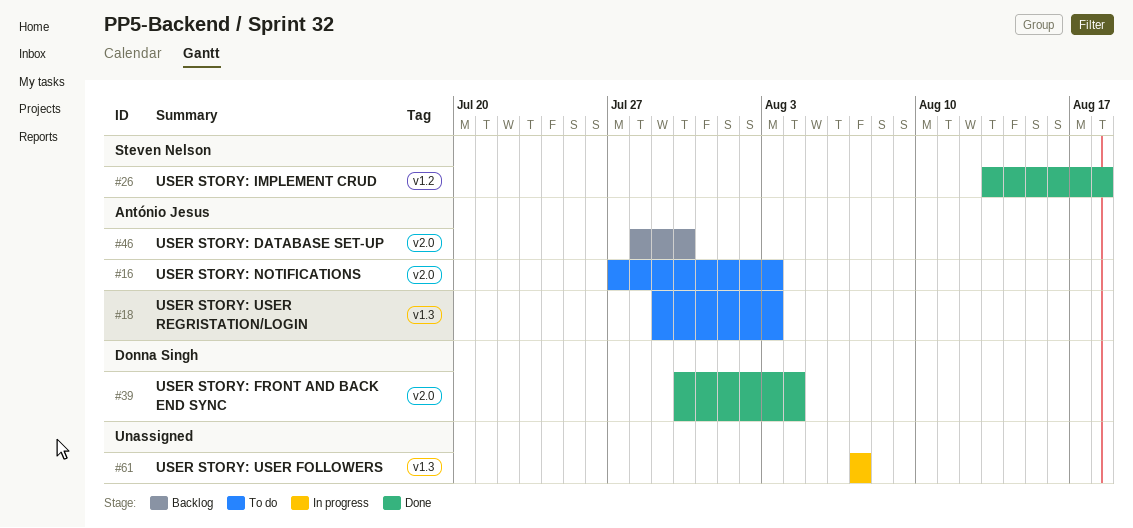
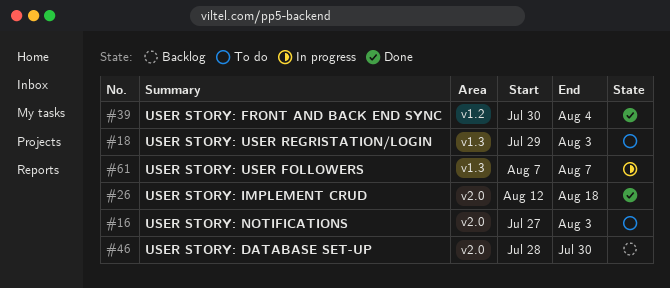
#26, label: v1.2 -> v2.0
#26, start: Aug 13 -> Aug 12
#39, label: v2.0 -> v1.2

